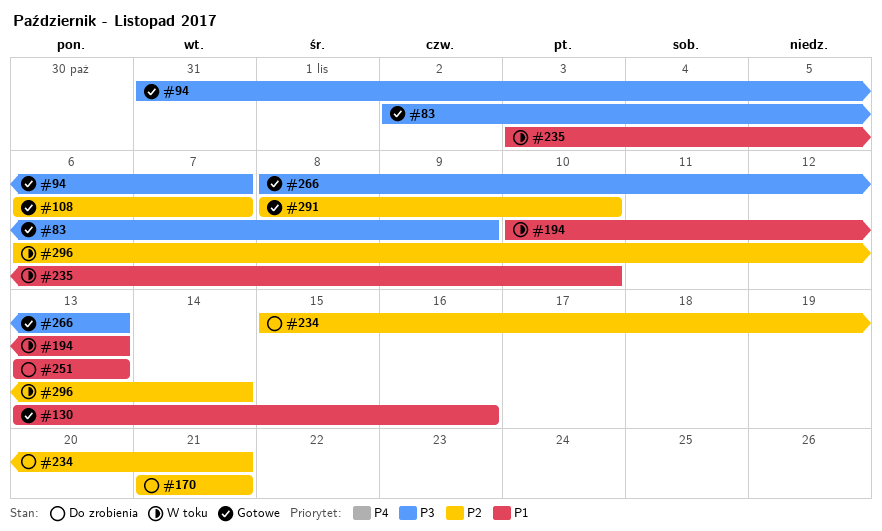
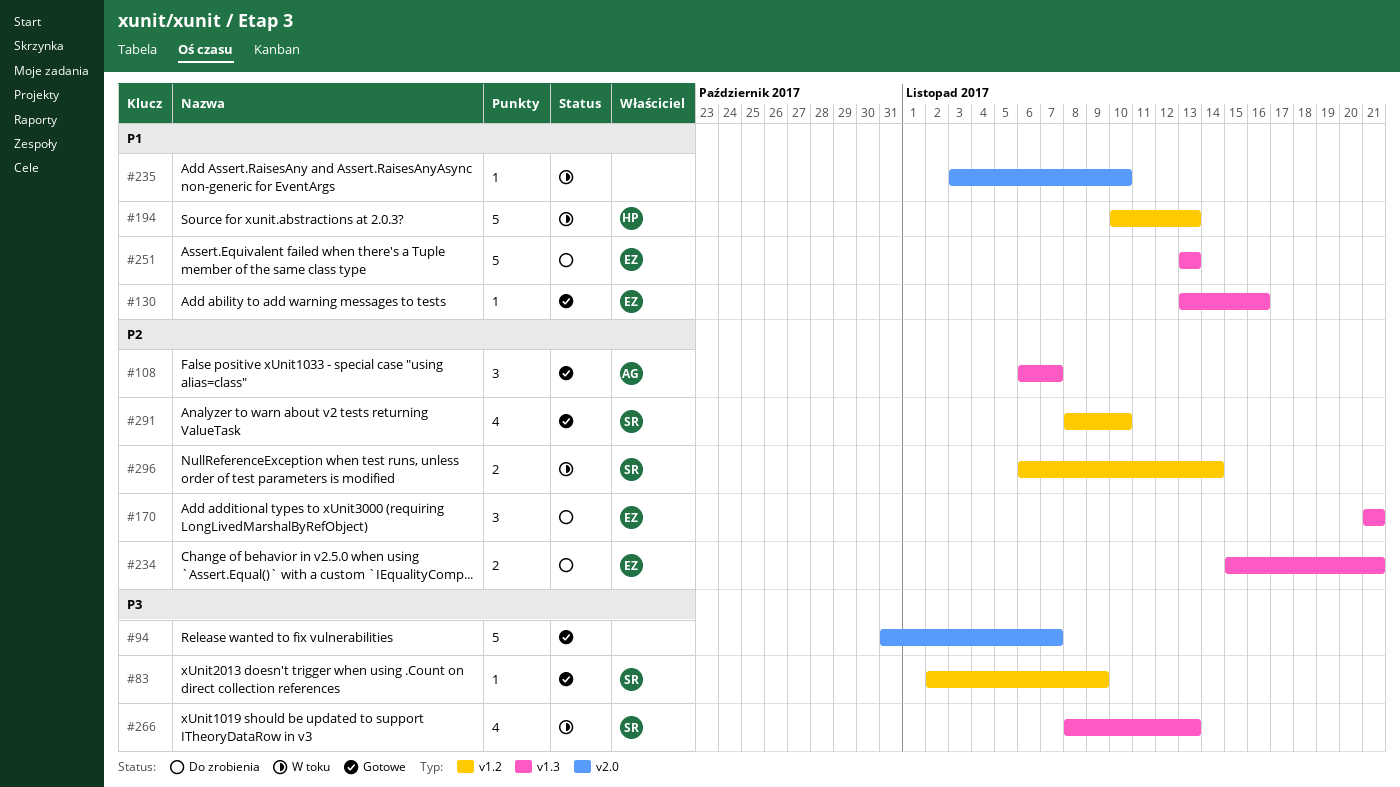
#266, status: Gotowe -> W toku

